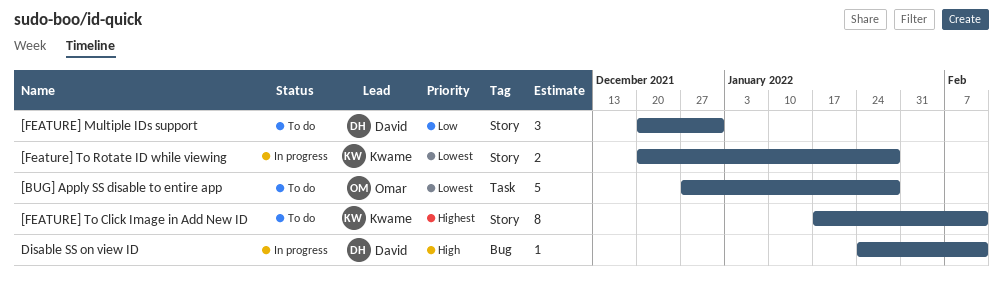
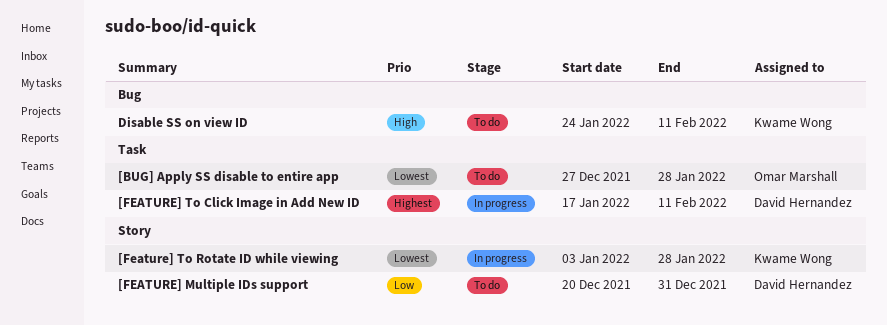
[FEATURE] To Click Image in Add New ID, status: To do -> In progress
[FEATURE] To Click Image in Add New ID, owner: Kwame Wong -> David Hernandez
[FEATURE] To Click Image in Add New ID, label: Story -> Task
[Feature] To Rotate ID while viewing, start: Dec 20 -> Jan 3
Disable SS on view ID, status: In progress -> To do
Disable SS on view ID, owner: David Hernandez -> Kwame Wong

